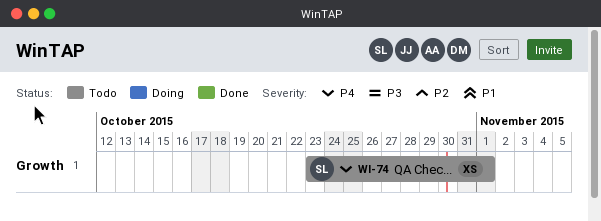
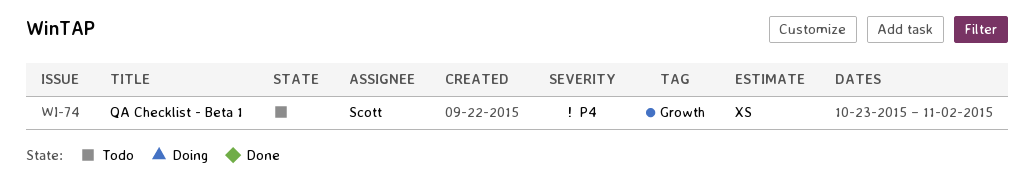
WI-74, due: Nov 1 -> Nov 2

